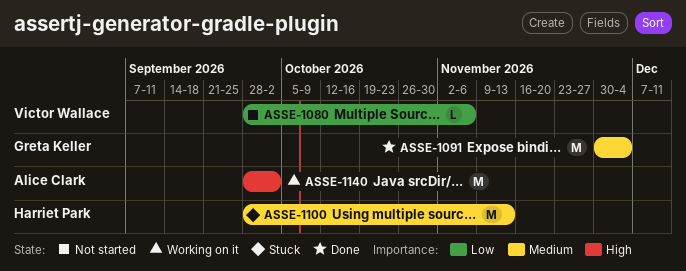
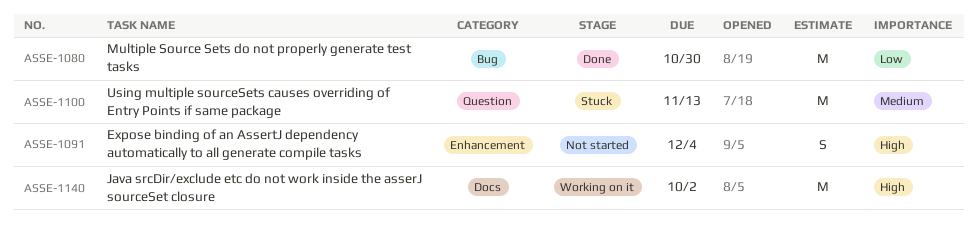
ASSE-1080, status: Not started -> Done
ASSE-1080, estimate: L -> M
ASSE-1080, due: Nov 6 -> Oct 30
ASSE-1091, status: Done -> Not started
ASSE-1091, priority: Medium -> High
ASSE-1091, estimate: M -> S

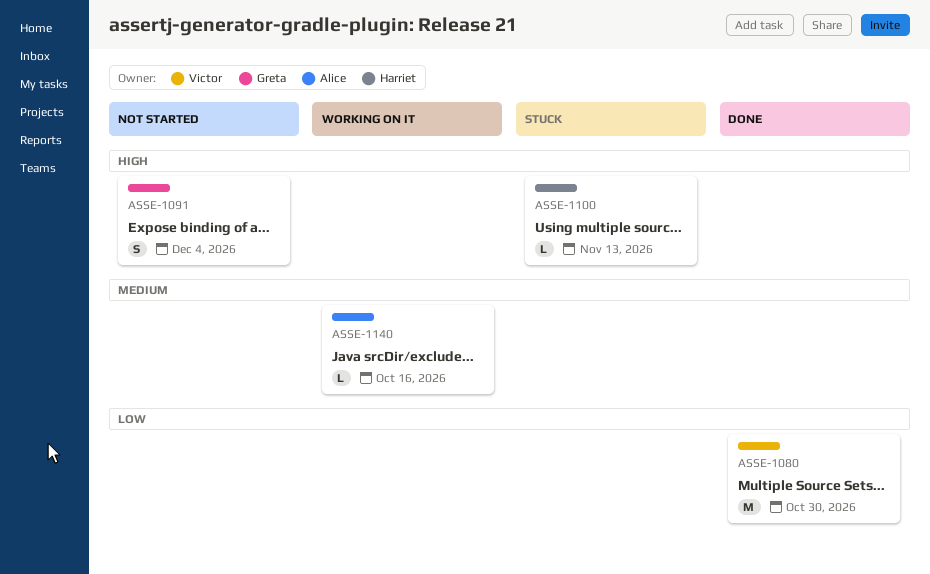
ASSE-1100, priority: Medium -> High
ASSE-1100, estimate: M -> L
ASSE-1140, priority: High -> Medium
ASSE-1140, estimate: M -> L
ASSE-1140, due: Oct 2 -> Oct 16

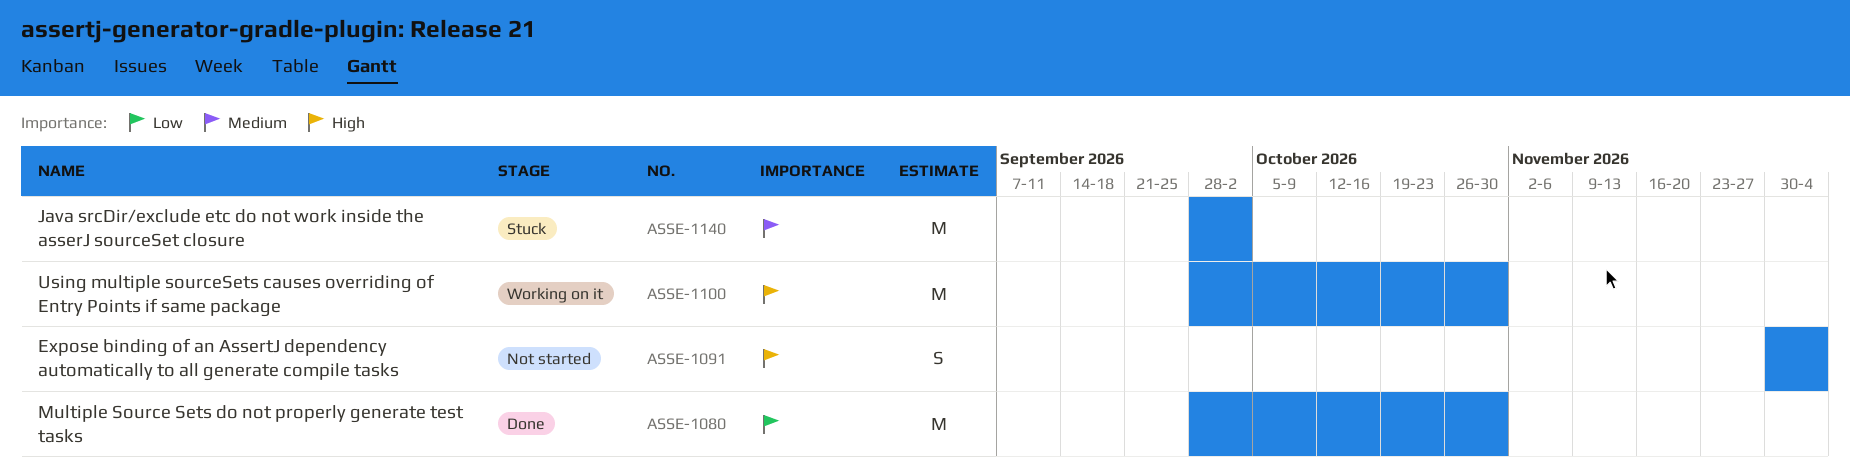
ASSE-1100, status: Stuck -> Working on it
ASSE-1100, estimate: L -> M
ASSE-1100, due: Nov 13 -> Oct 30
ASSE-1140, status: Working on it -> Stuck
ASSE-1140, estimate: L -> M
ASSE-1140, due: Oct 16 -> Oct 2

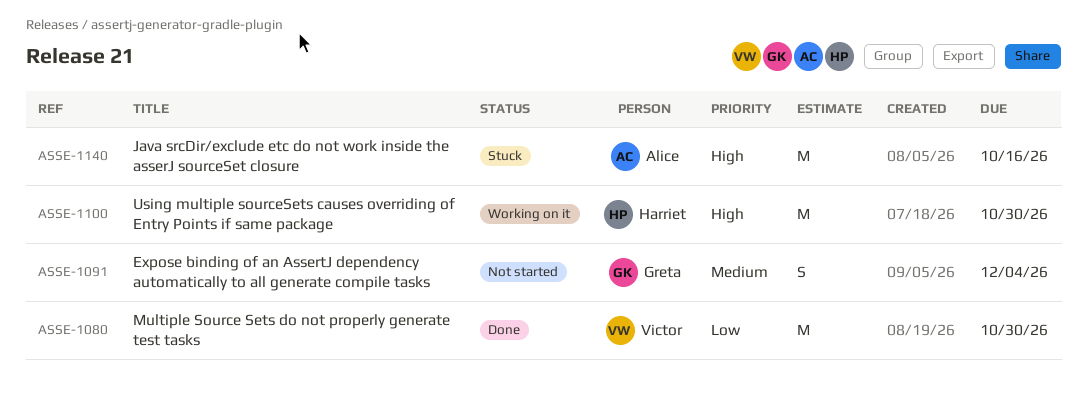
ASSE-1091, priority: High -> Medium
ASSE-1140, priority: Medium -> High
ASSE-1140, due: Oct 2 -> Oct 16

